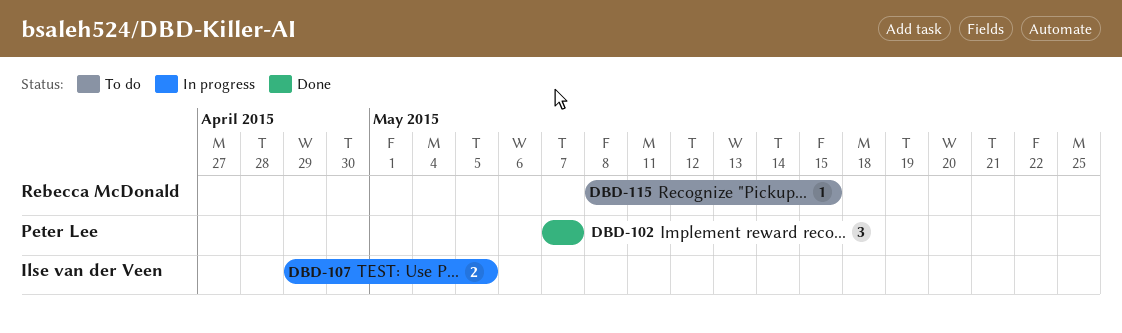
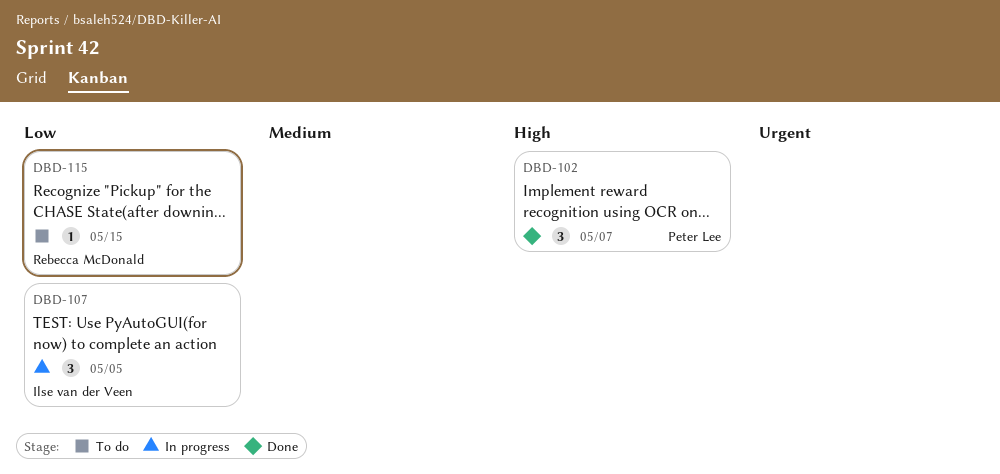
DBD-107, estimate: 2 -> 3

